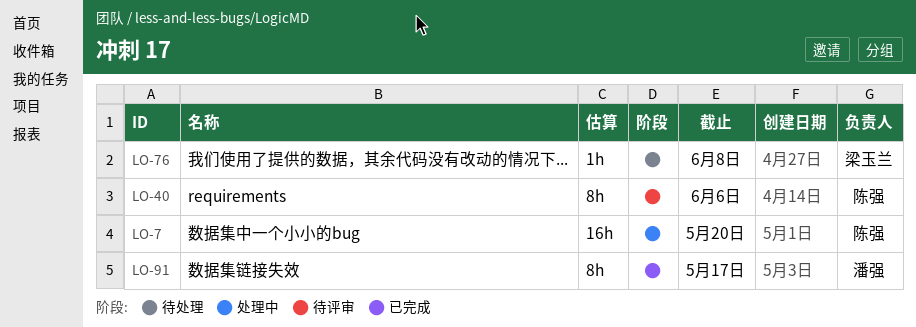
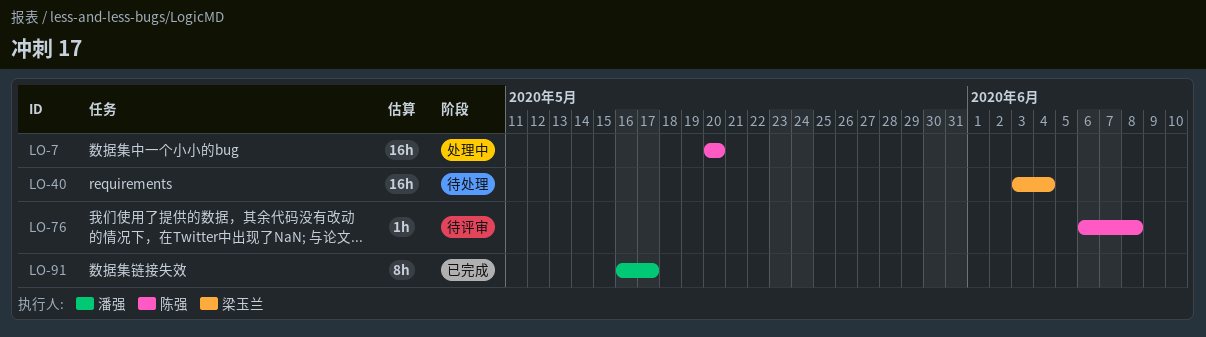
LO-40, status: 待评审 -> 待处理
LO-40, owner: 陈强 -> 梁玉兰
LO-40, estimate: 8h -> 16h
LO-40, due: Jun 6 -> Jun 4
LO-76, status: 待处理 -> 待评审
LO-76, owner: 梁玉兰 -> 陈强

